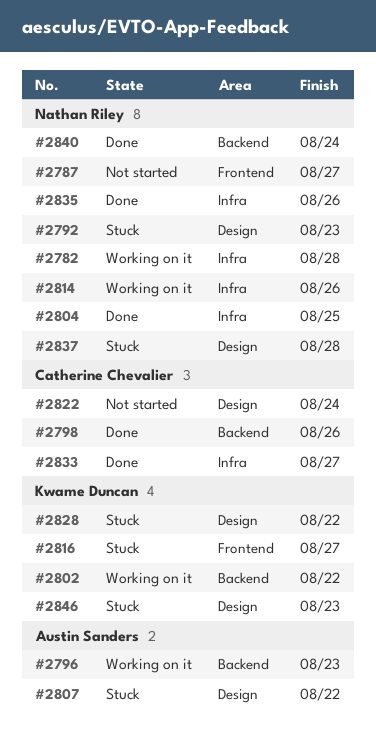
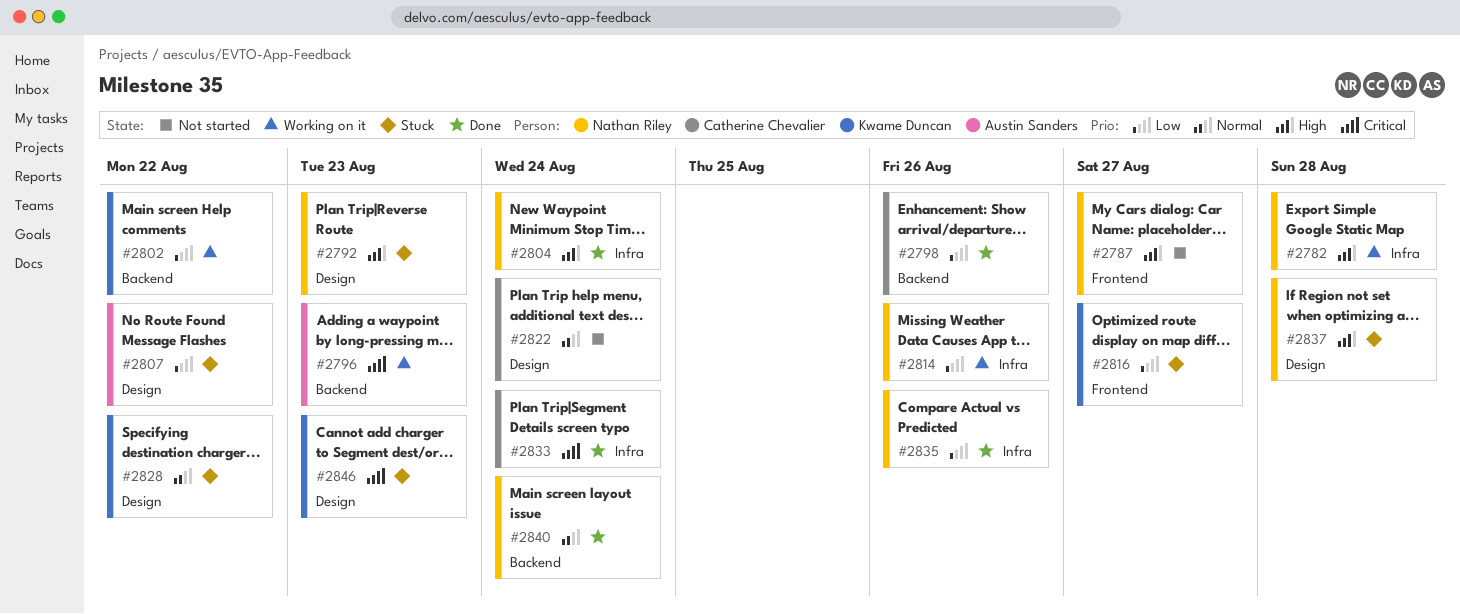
#2804, due: Aug 25 -> Aug 24
#2833, due: Aug 27 -> Aug 24

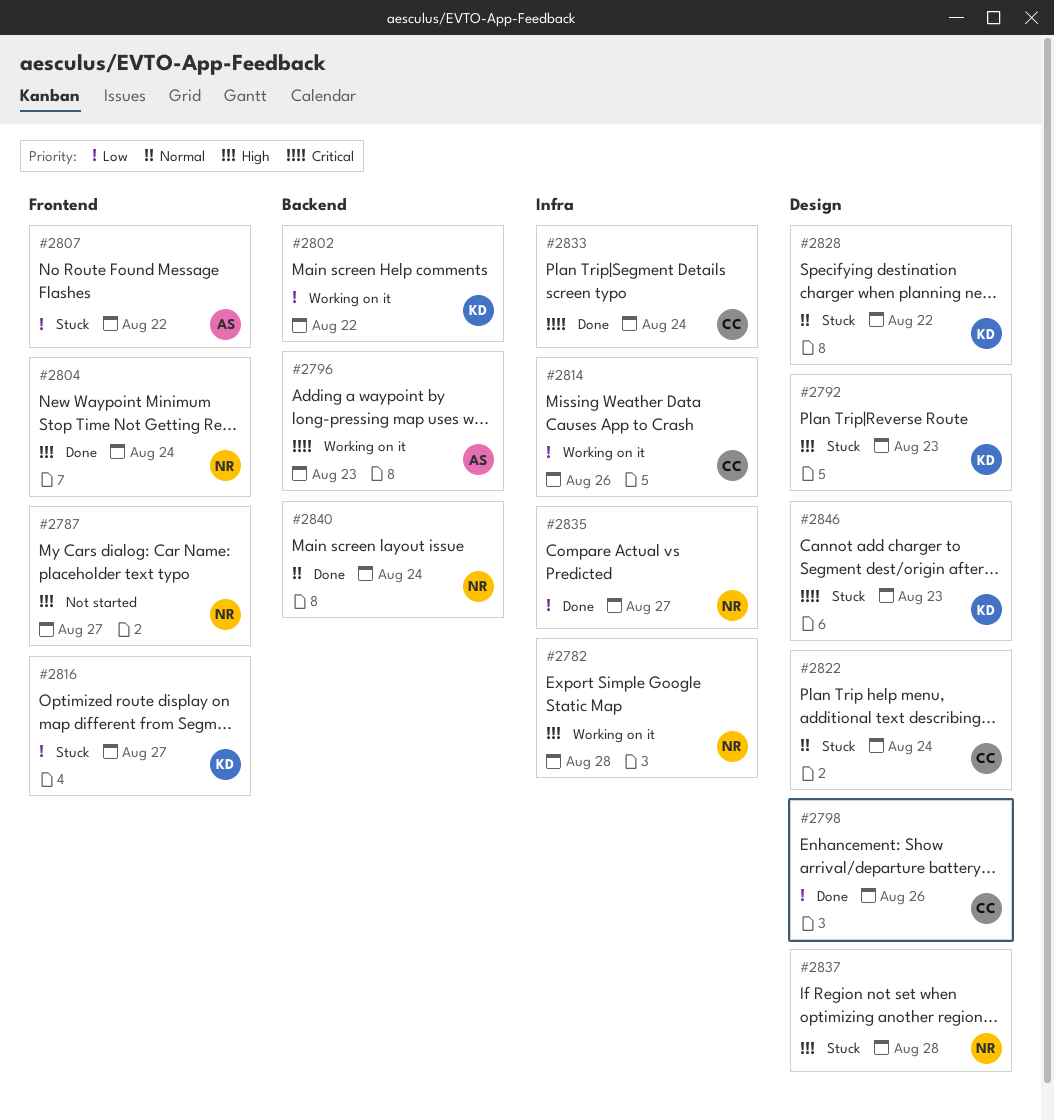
#2792, owner: Nathan Riley -> Kwame Duncan
#2798, label: Backend -> Design
#2804, label: Infra -> Frontend
#2807, label: Design -> Frontend
#2814, owner: Nathan Riley -> Catherine Chevalier
#2822, status: Not started -> Stuck
#2835, due: Aug 26 -> Aug 27

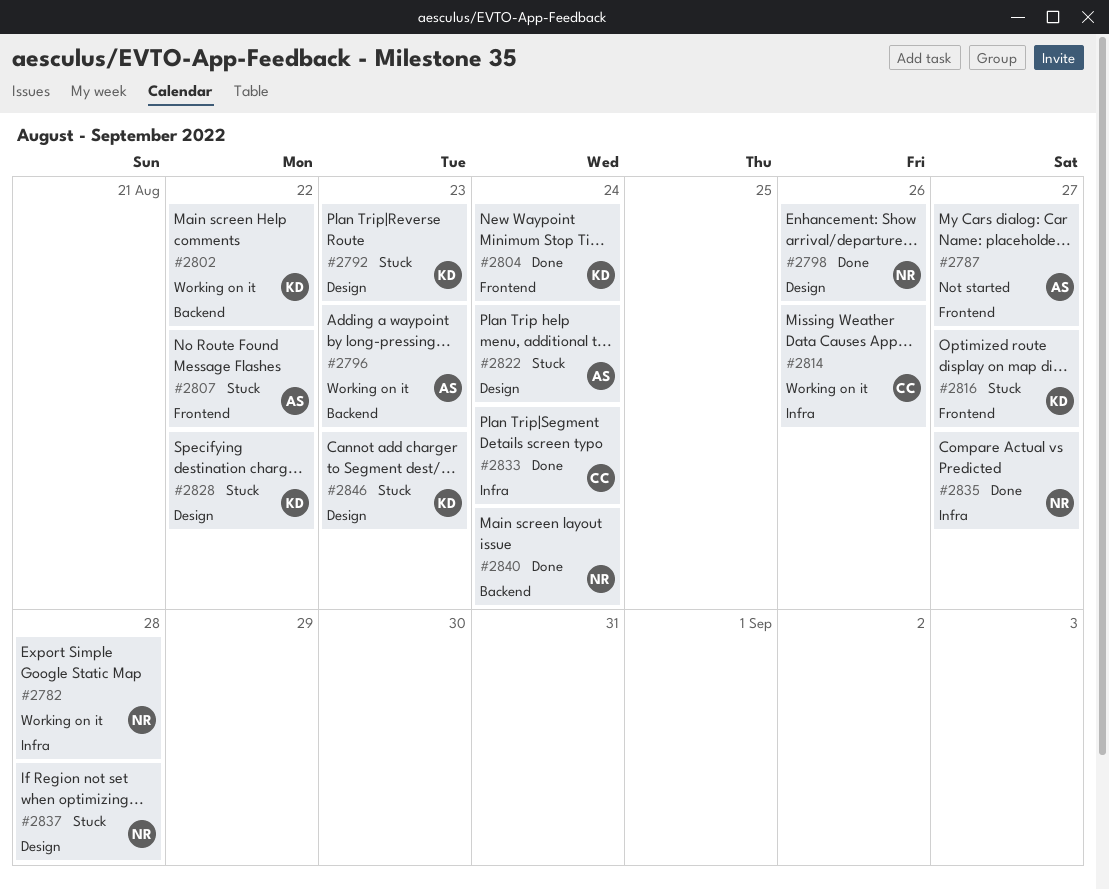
#2787, owner: NR -> AS
#2798, owner: CC -> NR
#2804, owner: NR -> KD
#2822, owner: CC -> AS

